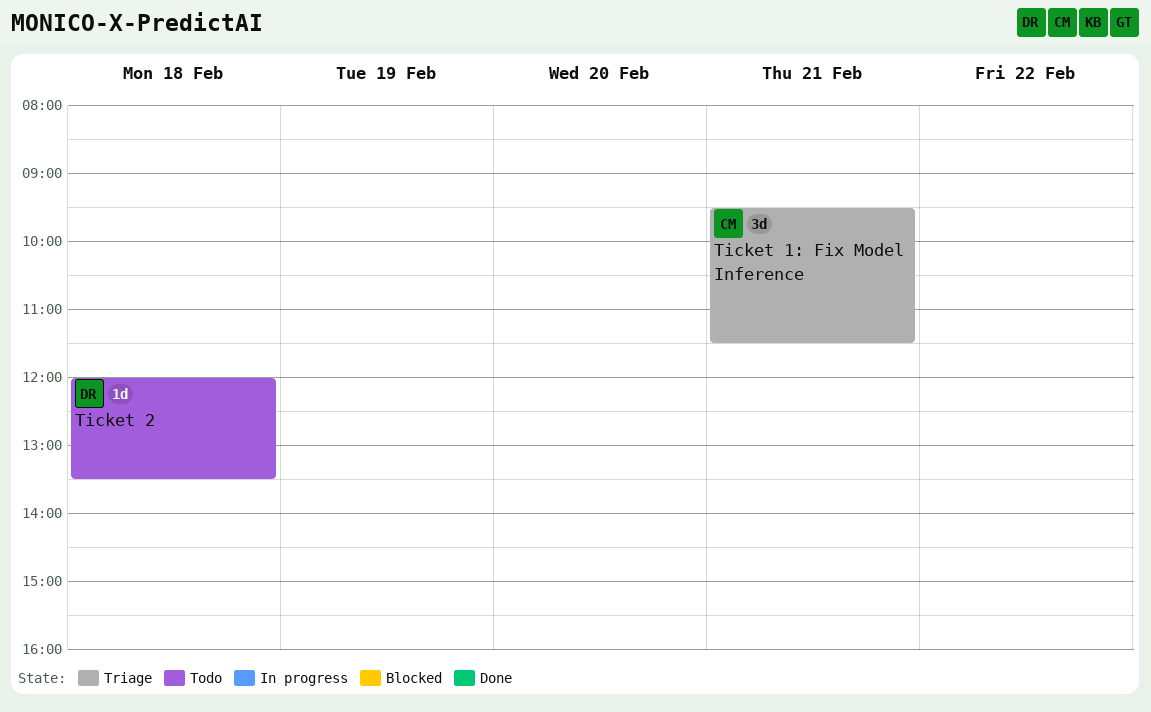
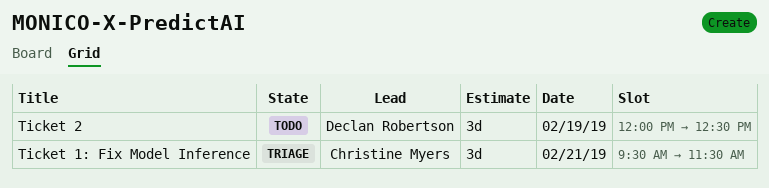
Ticket 2, estimate: 1d -> 3d
Ticket 2, day: Feb 18 -> Feb 19
Ticket 2, ends: 13:30 -> 12:30

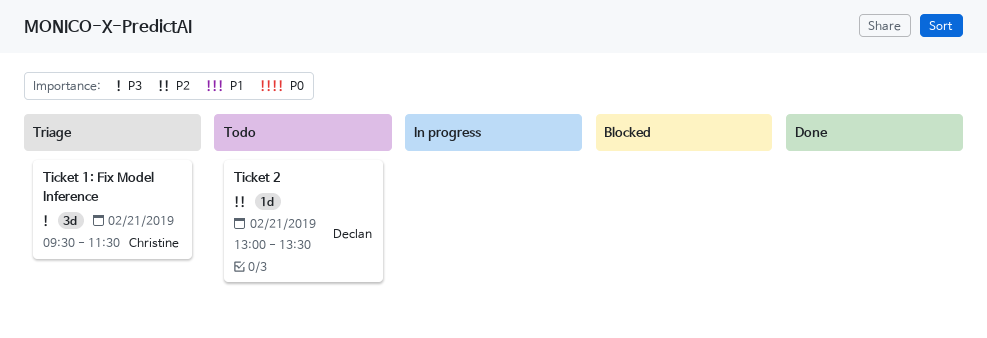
Ticket 2, estimate: 3d -> 1d
Ticket 2, day: Feb 19 -> Feb 21
Ticket 2, begins: 12:00 -> 13:00
Ticket 2, ends: 12:30 -> 13:30

